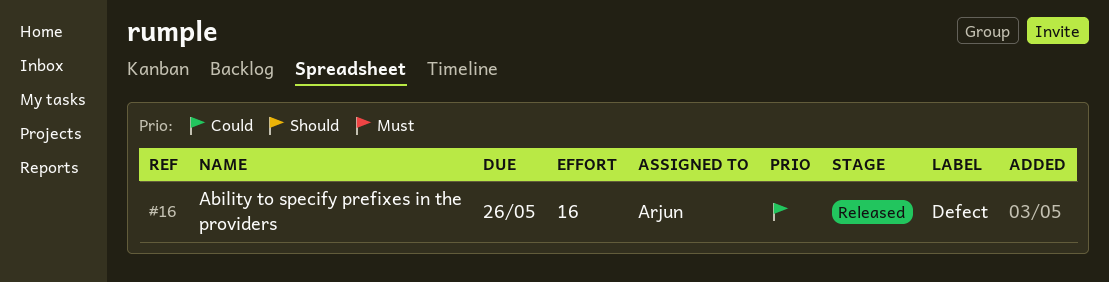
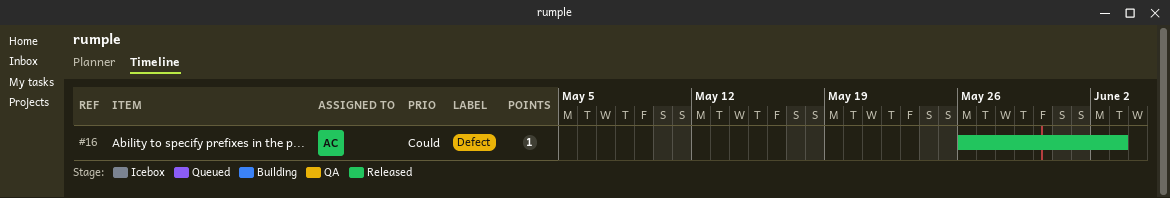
#16, estimate: 16 -> 1
#16, due: May 26 -> Jun 3

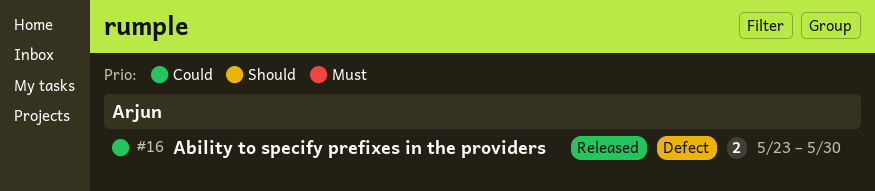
#16, estimate: 1 -> 2
#16, start: May 26 -> May 23
#16, due: Jun 3 -> May 30

